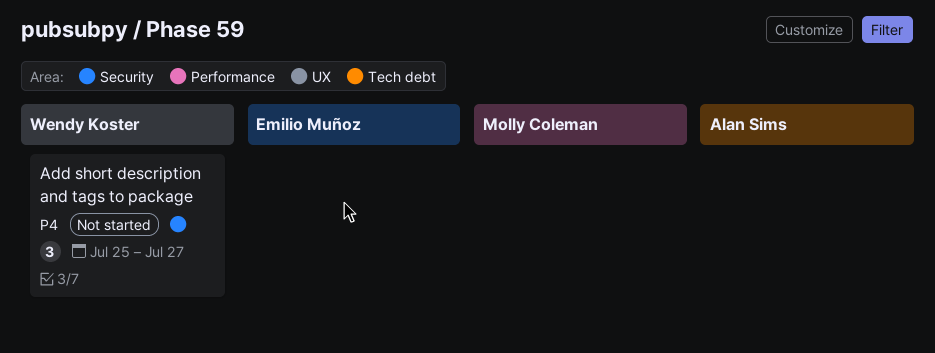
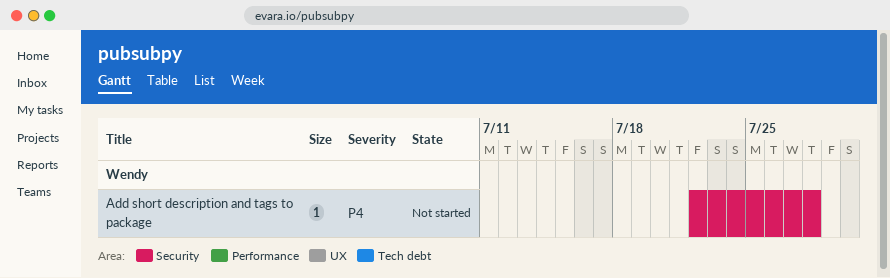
Add short description and tags to package, estimate: 3 -> 1
Add short description and tags to package, start: Jul 25 -> Jul 22
Add short description and tags to package, due: Jul 27 -> Jul 28

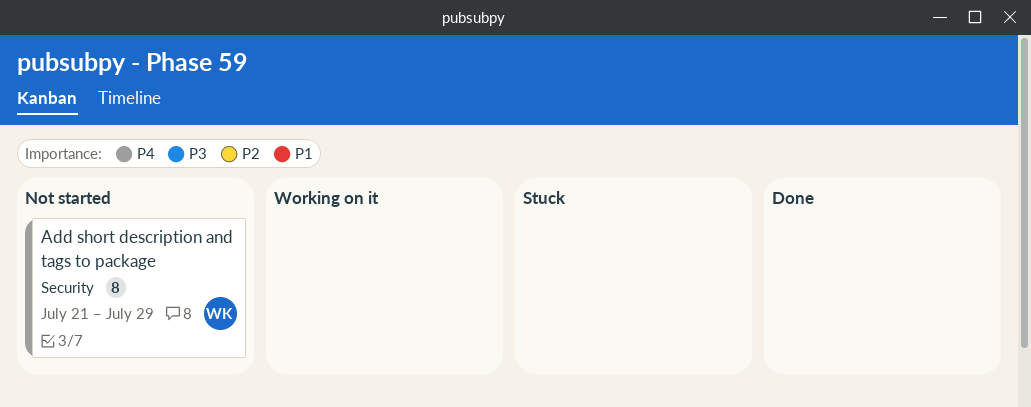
Add short description and tags to package, estimate: 1 -> 8
Add short description and tags to package, start: Jul 22 -> Jul 21
Add short description and tags to package, due: Jul 28 -> Jul 29

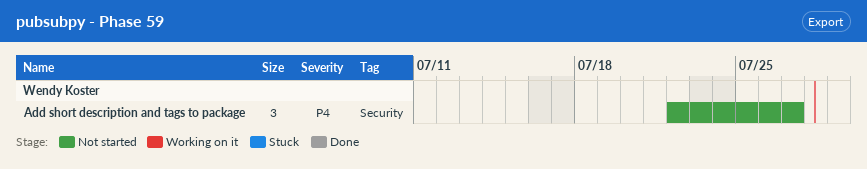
Add short description and tags to package, estimate: 8 -> 3
Add short description and tags to package, start: Jul 21 -> Jul 22
Add short description and tags to package, due: Jul 29 -> Jul 27

